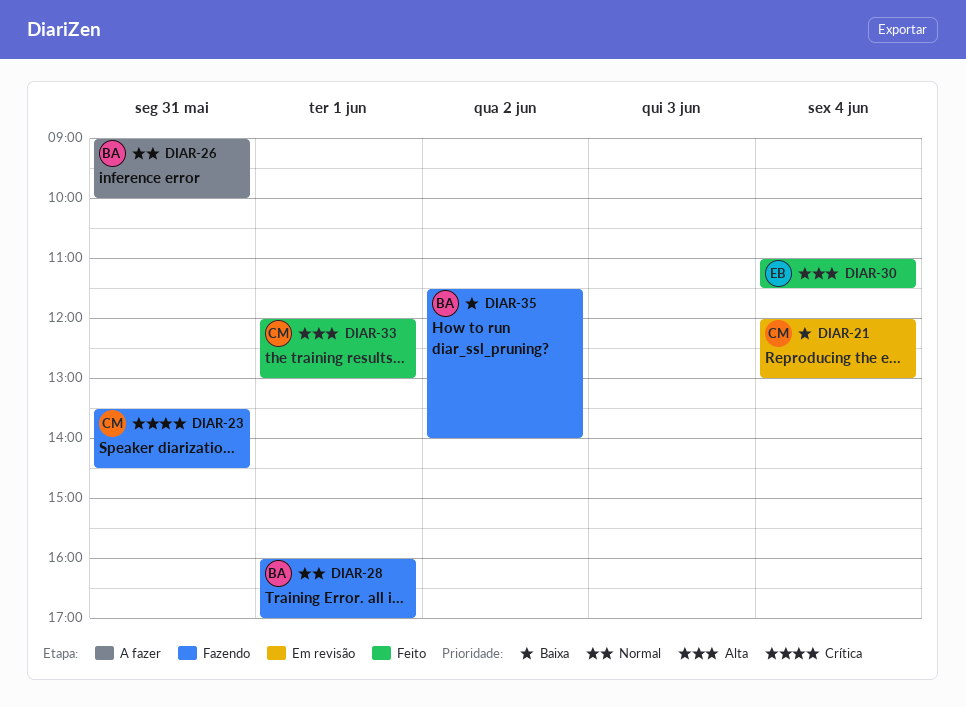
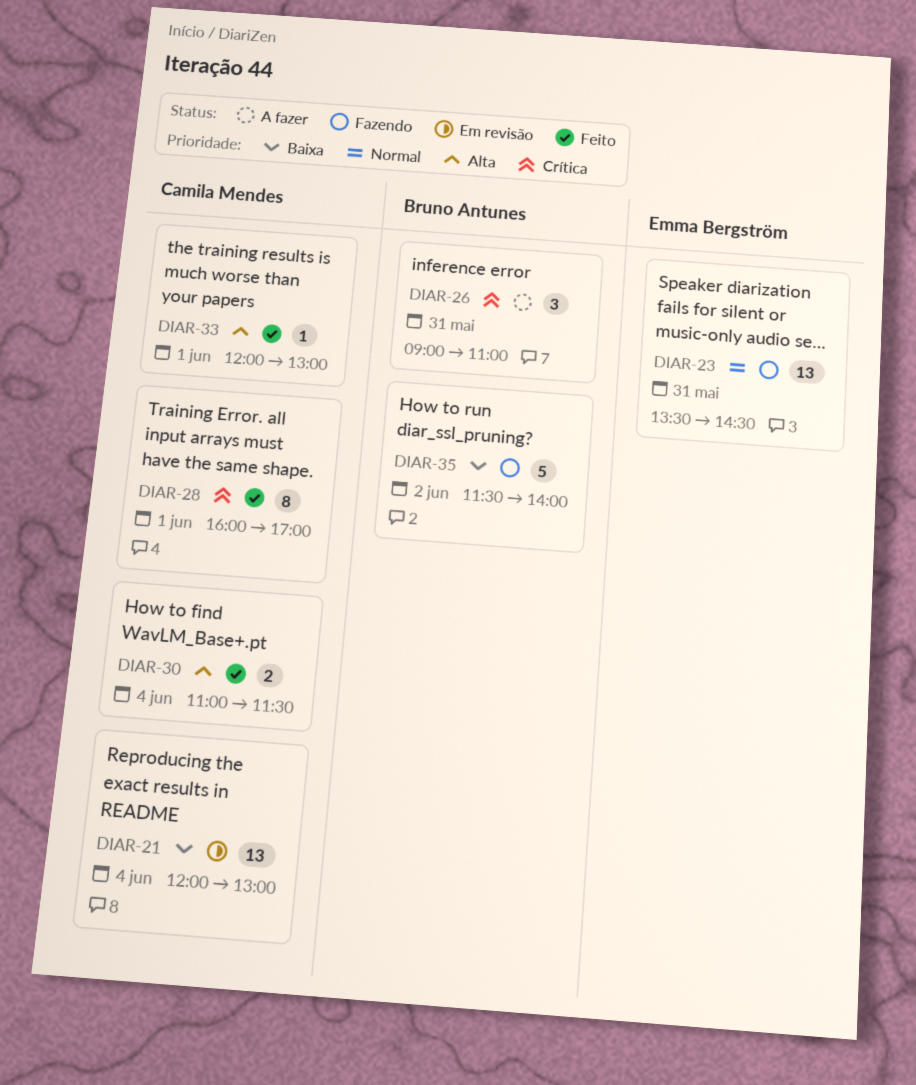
DIAR-23, owner: Camila Mendes -> Emma Bergström
DIAR-23, priority: Crítica -> Normal
DIAR-26, priority: Normal -> Crítica
DIAR-26, ends: 10:00 -> 11:00
DIAR-28, status: Fazendo -> Feito
DIAR-28, owner: Bruno Antunes -> Camila Mendes
DIAR-28, priority: Normal -> Crítica
DIAR-30, owner: Emma Bergström -> Camila Mendes

